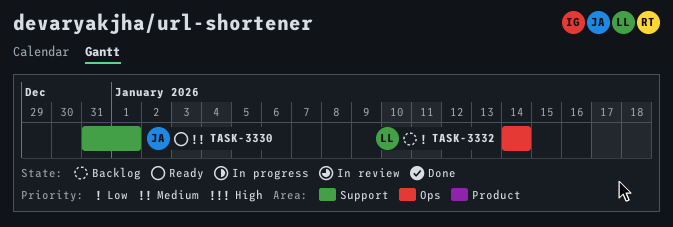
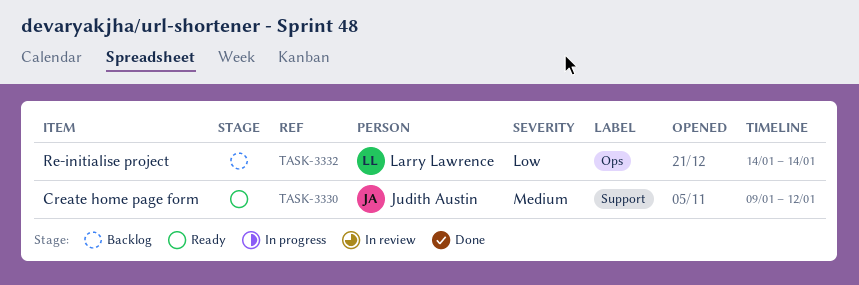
TASK-3330, start: Dec 31 -> Jan 9
TASK-3330, due: Jan 1 -> Jan 12

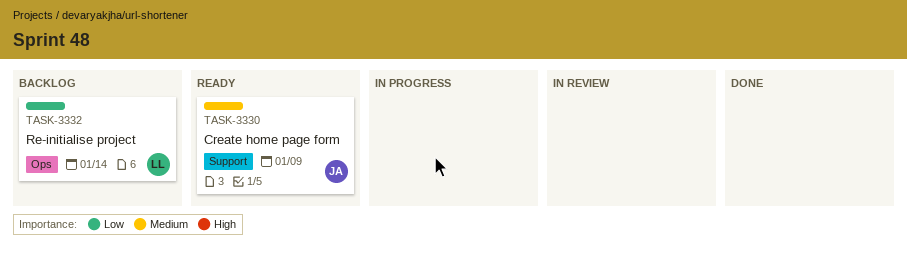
TASK-3330, due: Jan 12 -> Jan 9

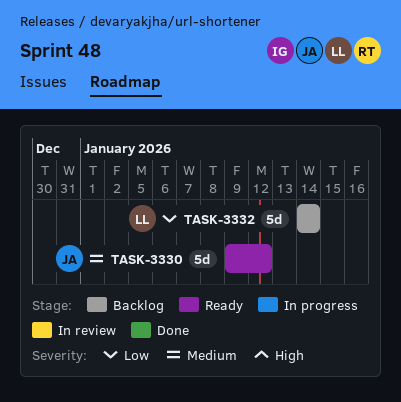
TASK-3330, due: Jan 9 -> Jan 12

